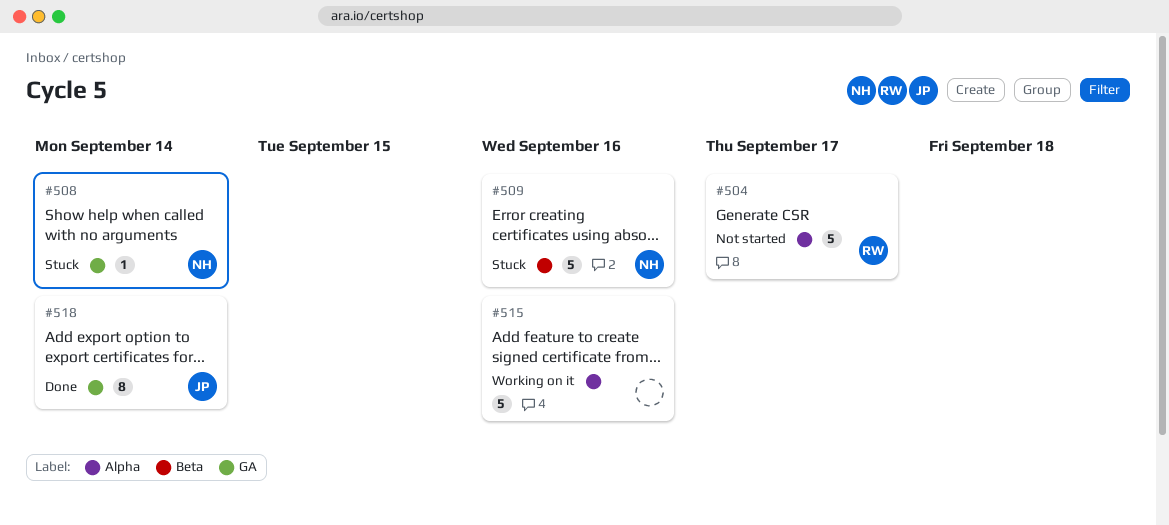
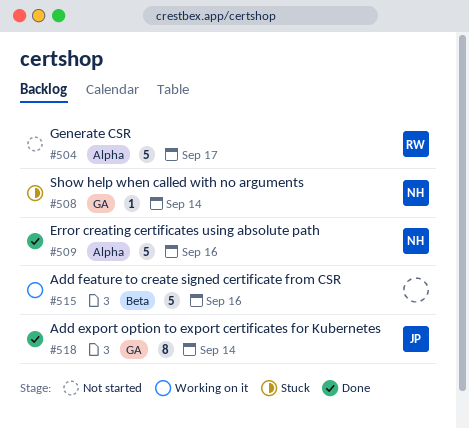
#509, status: Stuck -> Done
#509, label: Beta -> Alpha
#515, label: Alpha -> Beta

